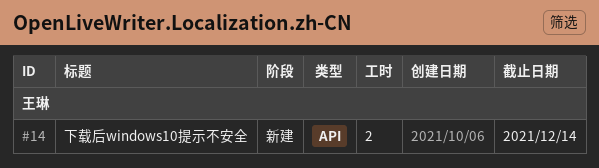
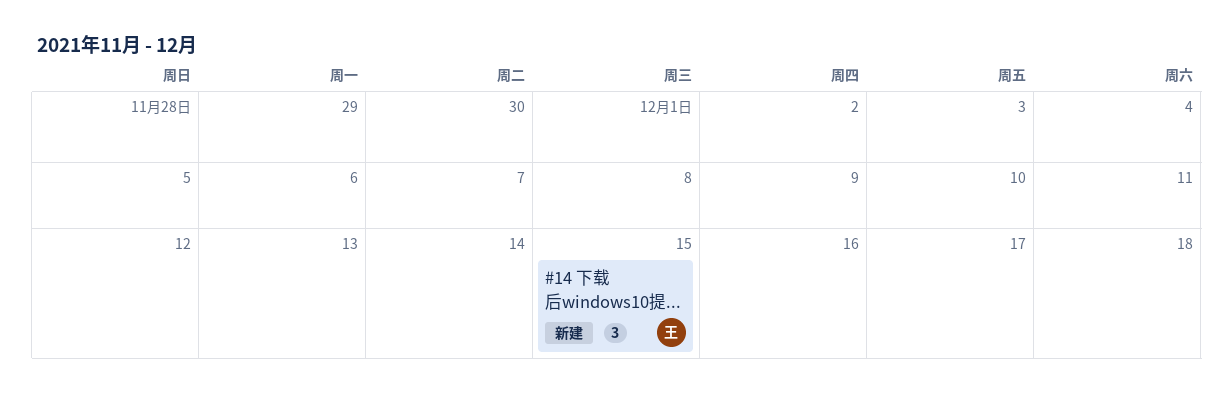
#14, estimate: 2 -> 3
#14, due: Dec 14 -> Dec 15

